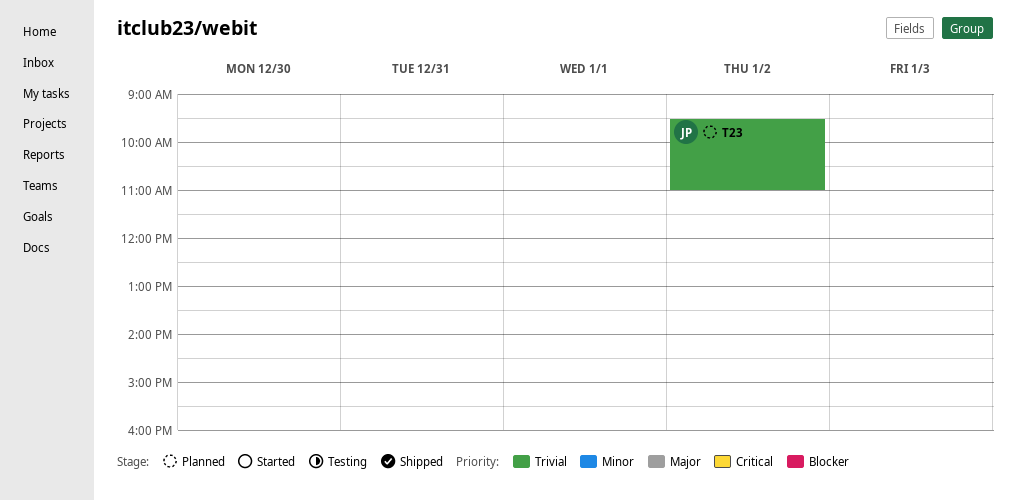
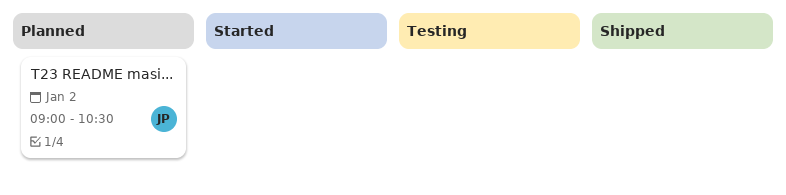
T23, begins: 09:30 -> 09:00
T23, ends: 11:00 -> 10:30

